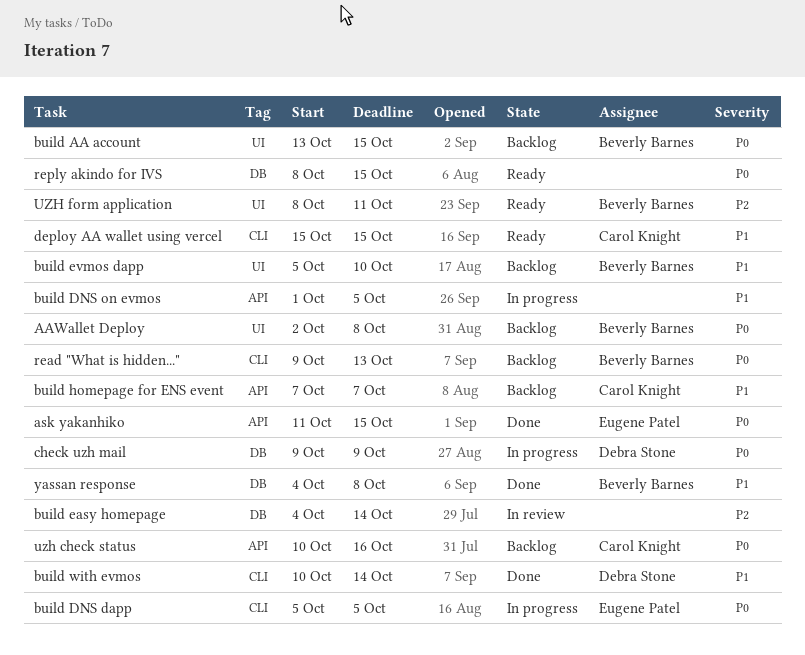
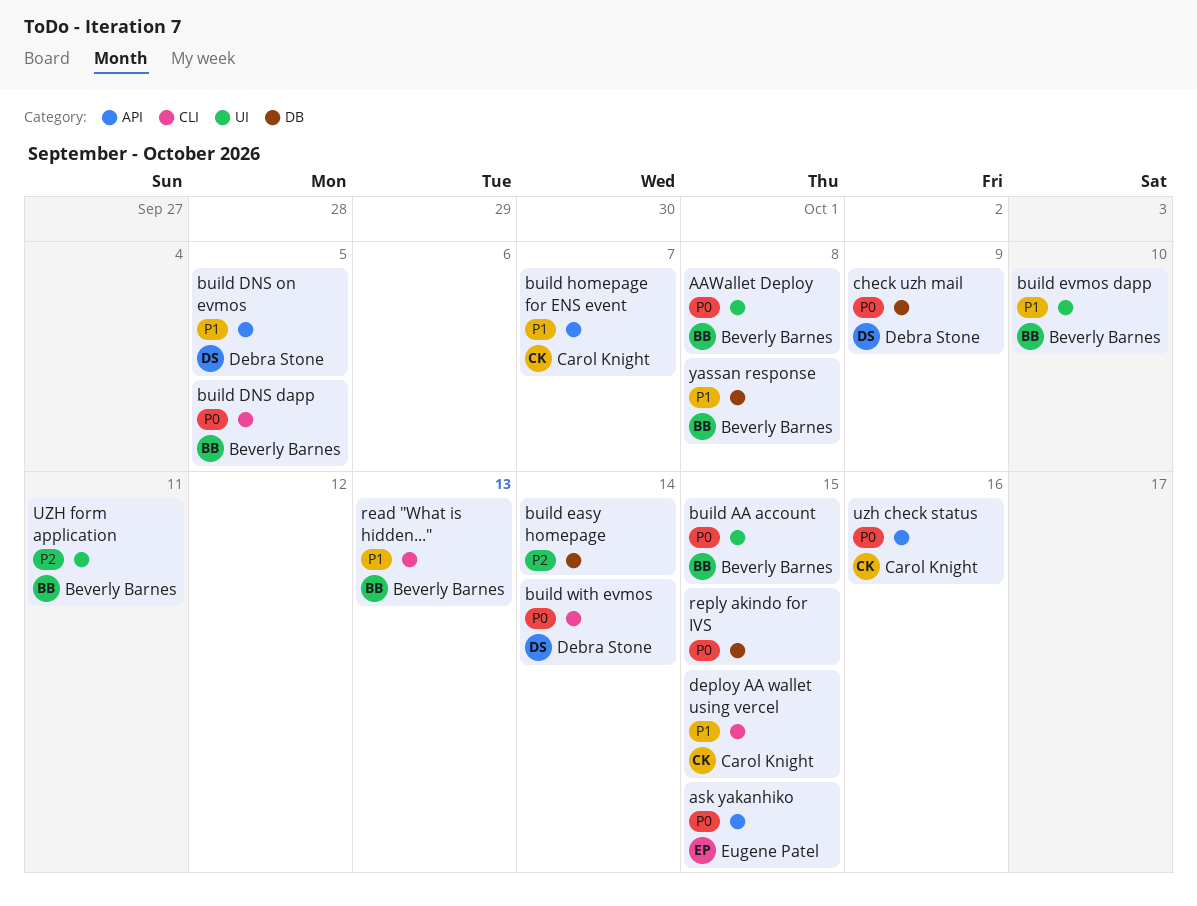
build DNS dapp, owner: Eugene Patel -> Beverly Barnes
build DNS on evmos, owner: none -> Debra Stone
build with evmos, priority: P1 -> P0
read "What is hidden...", priority: P0 -> P1

